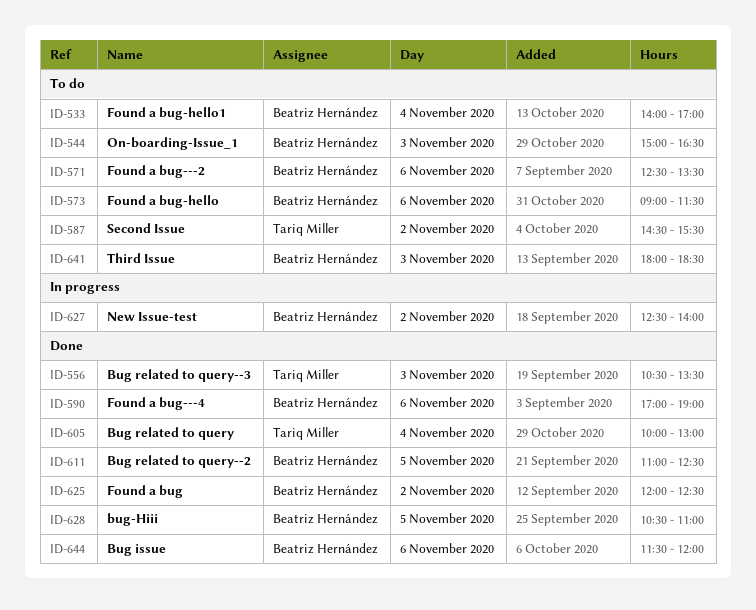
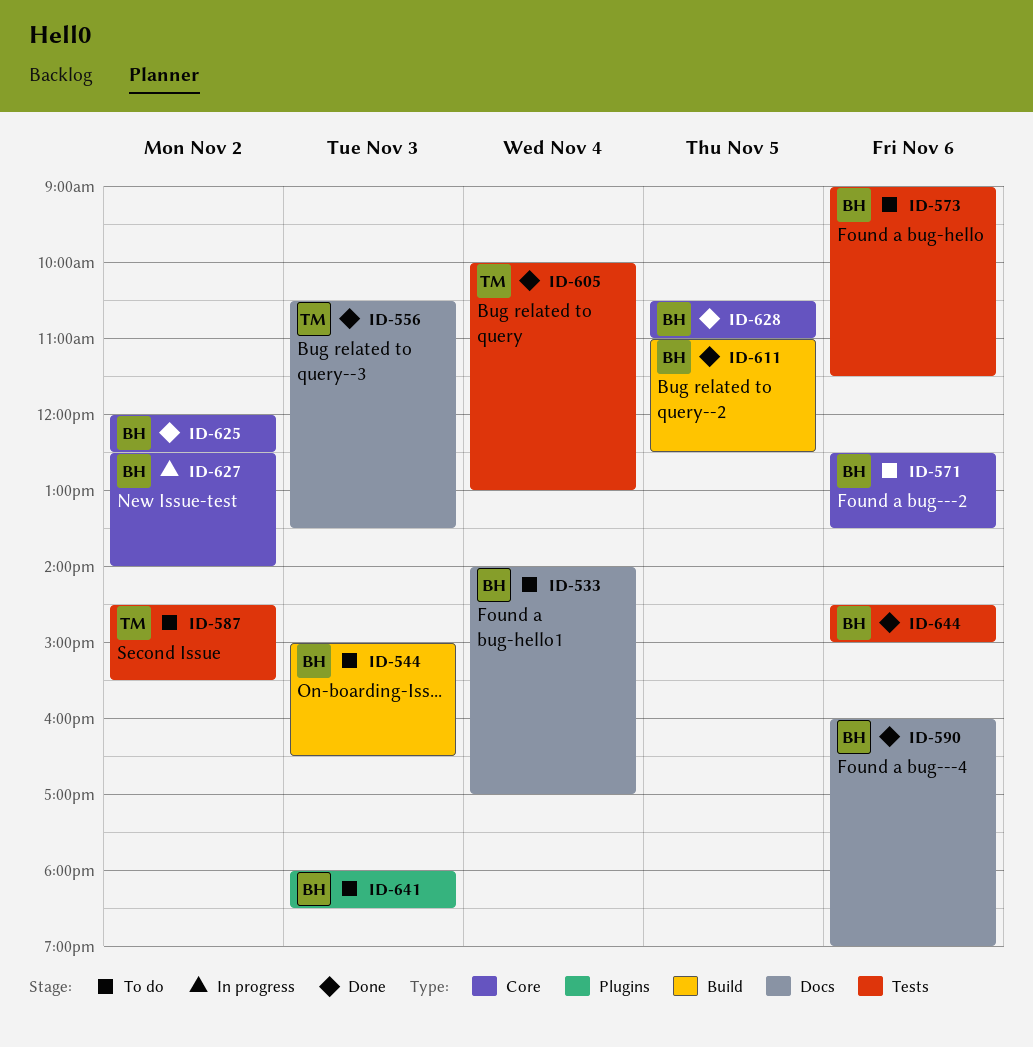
ID-590, begins: 17:00 -> 16:00
ID-644, begins: 11:30 -> 14:30
ID-644, ends: 12:00 -> 15:00

